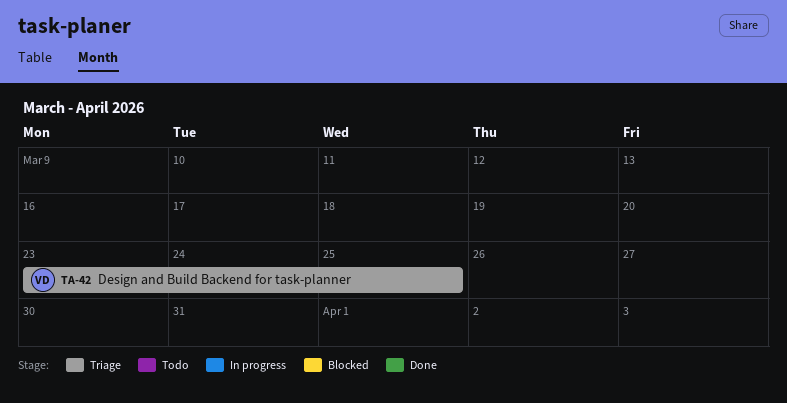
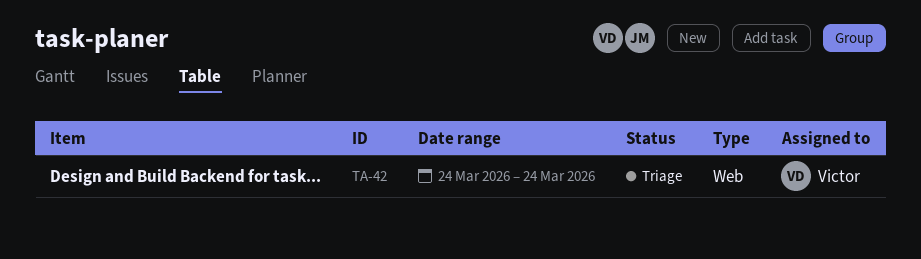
TA-42, start: Mar 23 -> Mar 24
TA-42, due: Mar 25 -> Mar 24

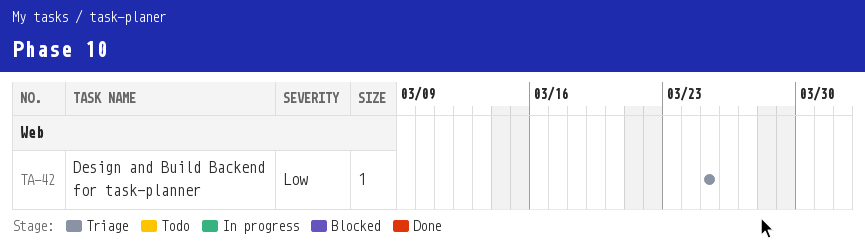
TA-42, start: Mar 24 -> Mar 25
TA-42, due: Mar 24 -> Mar 25

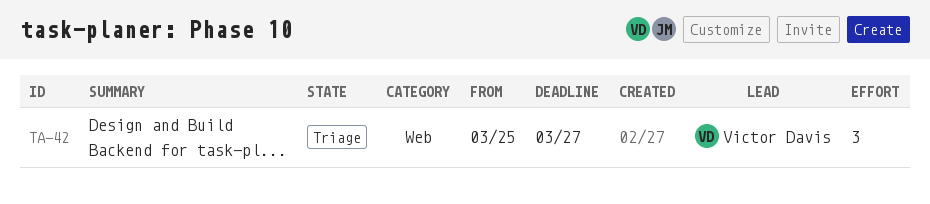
TA-42, estimate: 1 -> 3
TA-42, due: Mar 25 -> Mar 27

